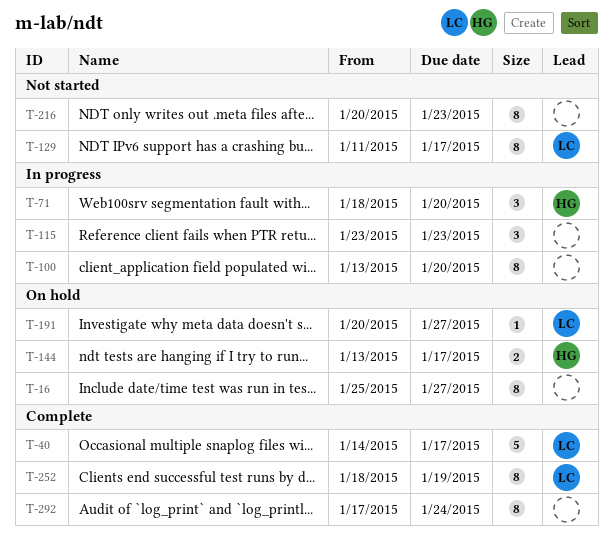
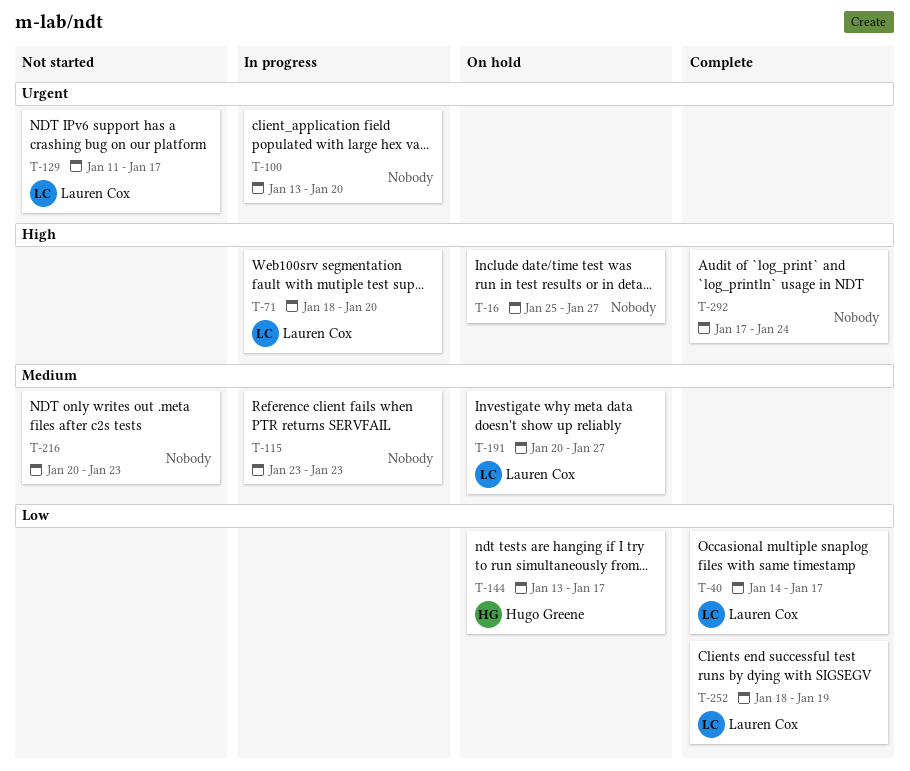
T-71, owner: Hugo Greene -> Lauren Cox

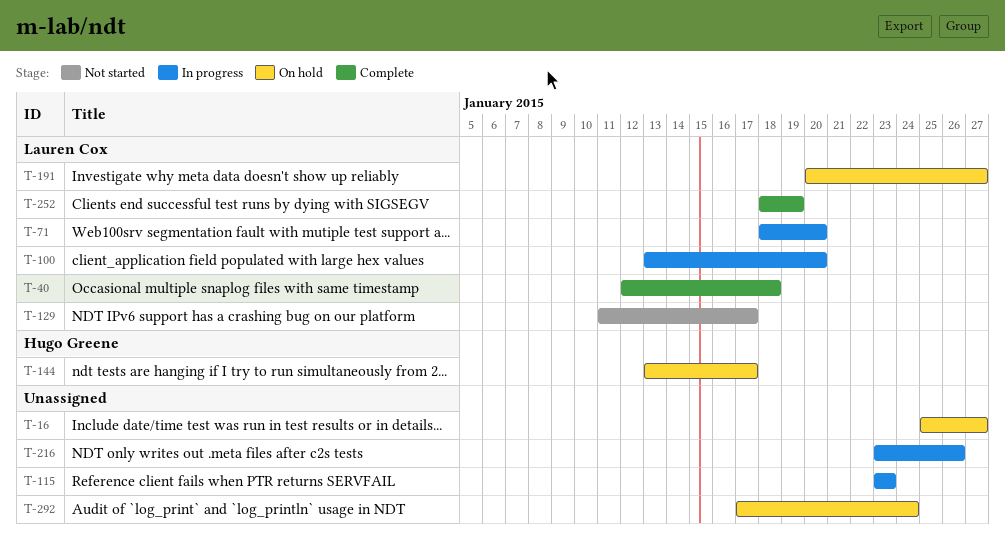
T-40, start: Jan 14 -> Jan 12
T-40, due: Jan 17 -> Jan 18
T-100, owner: none -> Lauren Cox
T-216, status: Not started -> In progress
T-216, start: Jan 20 -> Jan 23
T-216, due: Jan 23 -> Jan 26
T-292, status: Complete -> On hold

